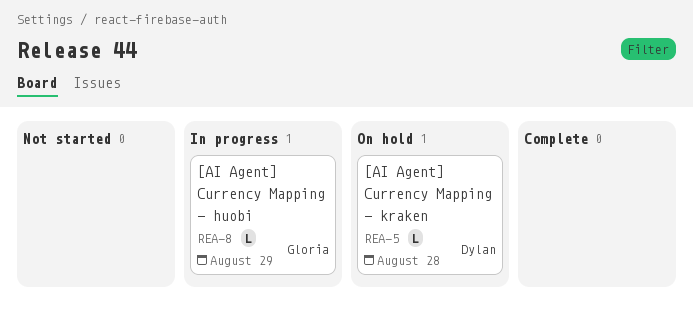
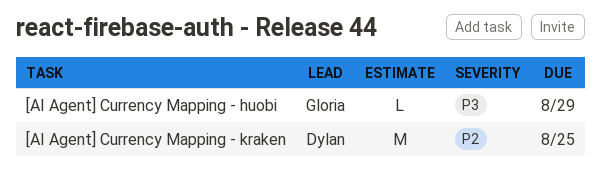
[AI Agent] Currency Mapping - kraken, estimate: L -> M
[AI Agent] Currency Mapping - kraken, due: Aug 28 -> Aug 25

